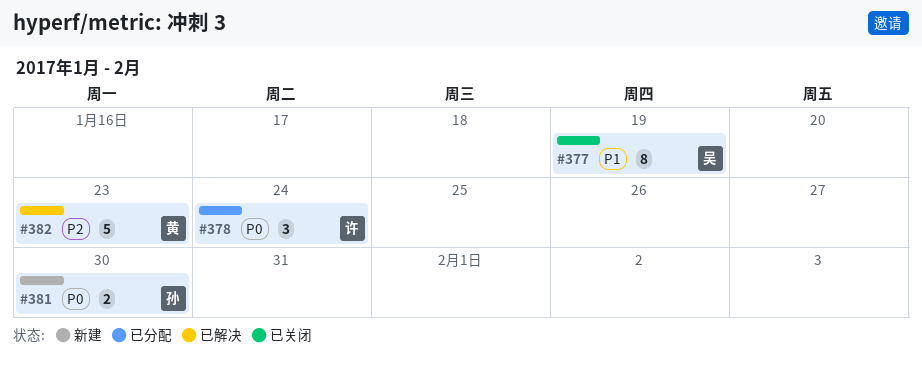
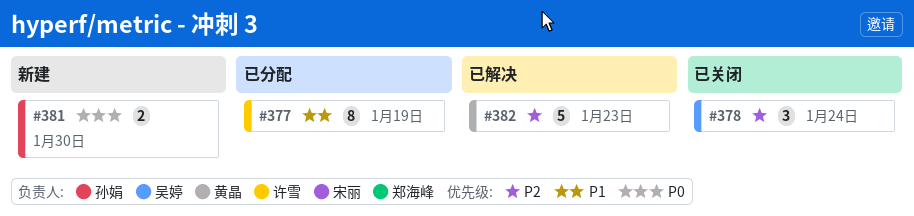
#377, status: 已关闭 -> 已分配
#377, owner: 吴婷 -> 许雪
#378, status: 已分配 -> 已关闭
#378, owner: 许雪 -> 吴婷
#378, priority: P0 -> P2

